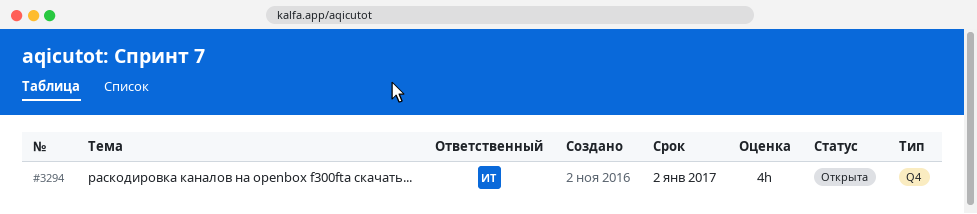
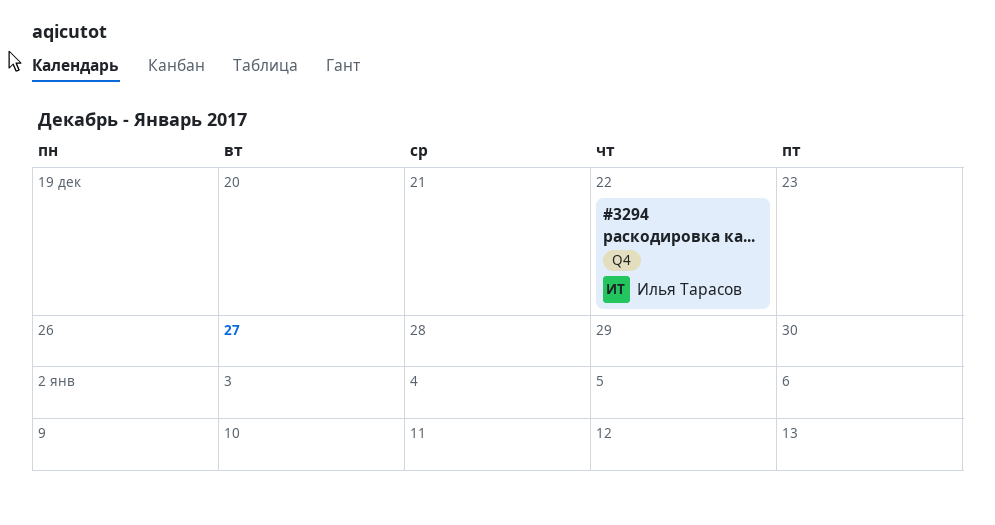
#3294, due: Jan 2 -> Dec 22

